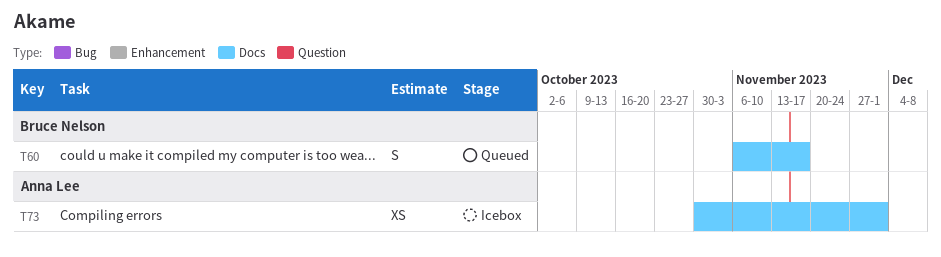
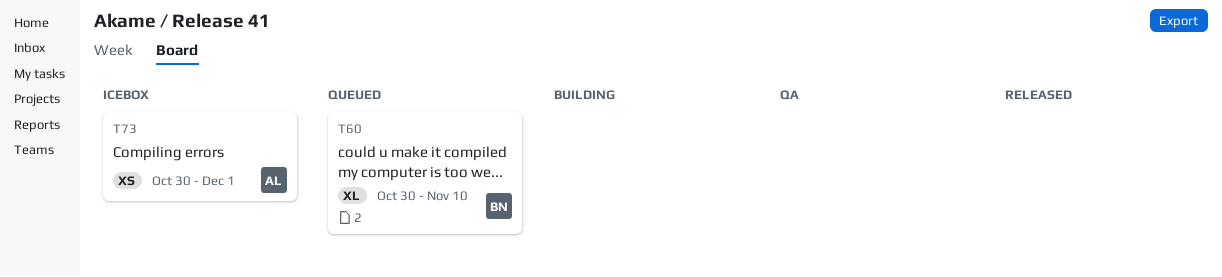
T60, estimate: S -> XL
T60, start: Nov 6 -> Oct 30
T60, due: Nov 17 -> Nov 10

